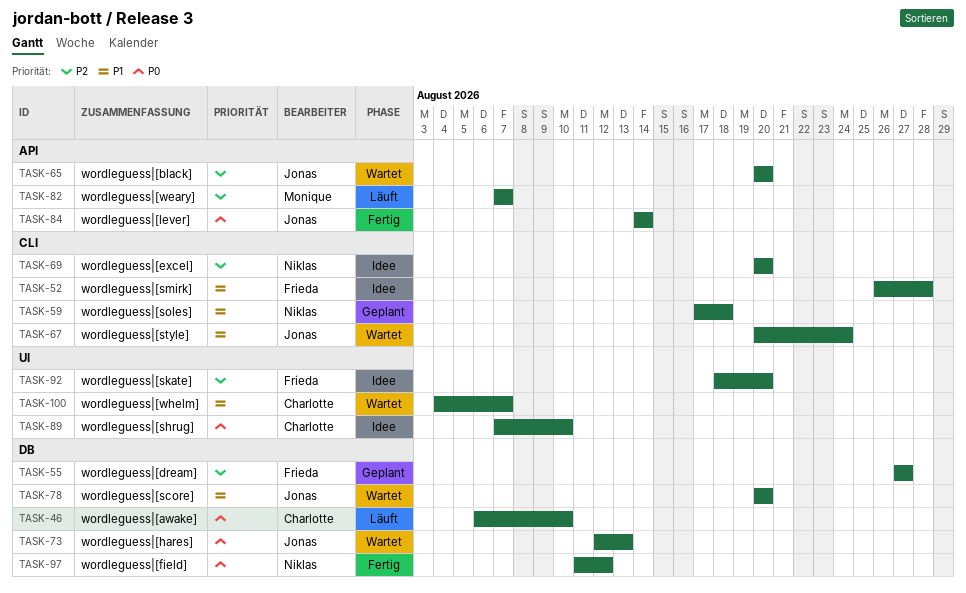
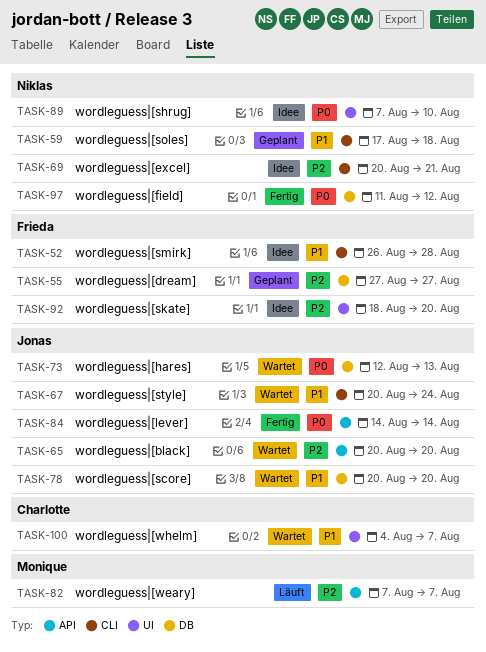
TASK-46: present -> none
TASK-69, due: Aug 20 -> Aug 21
TASK-89, owner: Charlotte -> Niklas

